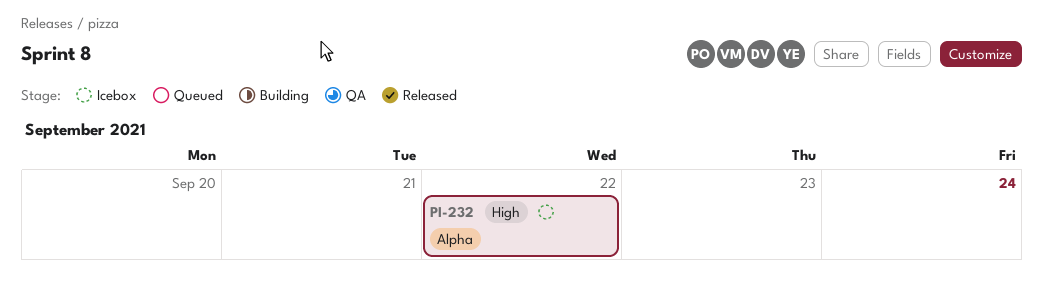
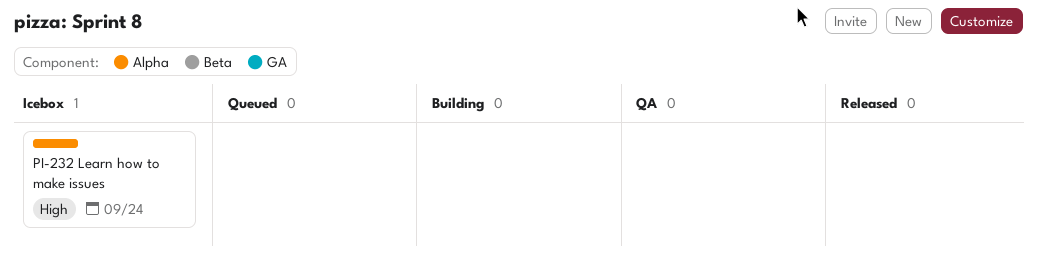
PI-232, due: Sep 22 -> Sep 24

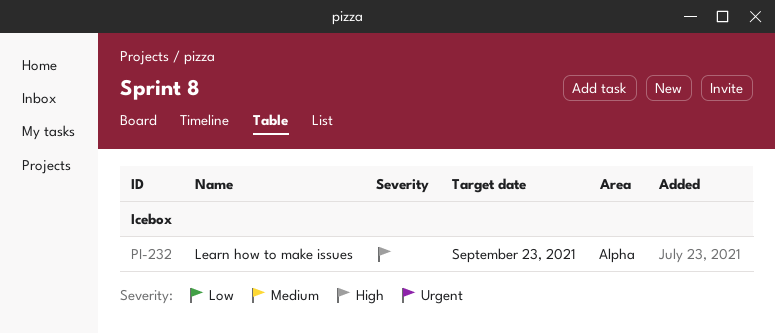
PI-232, due: Sep 24 -> Sep 23

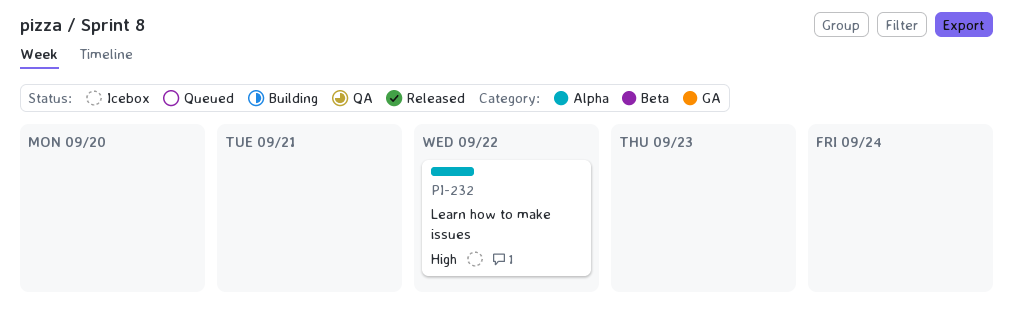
PI-232, due: Sep 23 -> Sep 22

